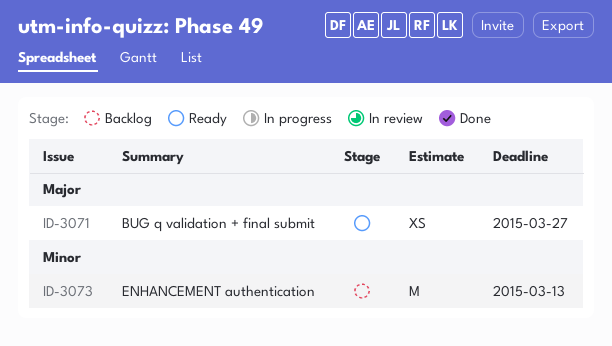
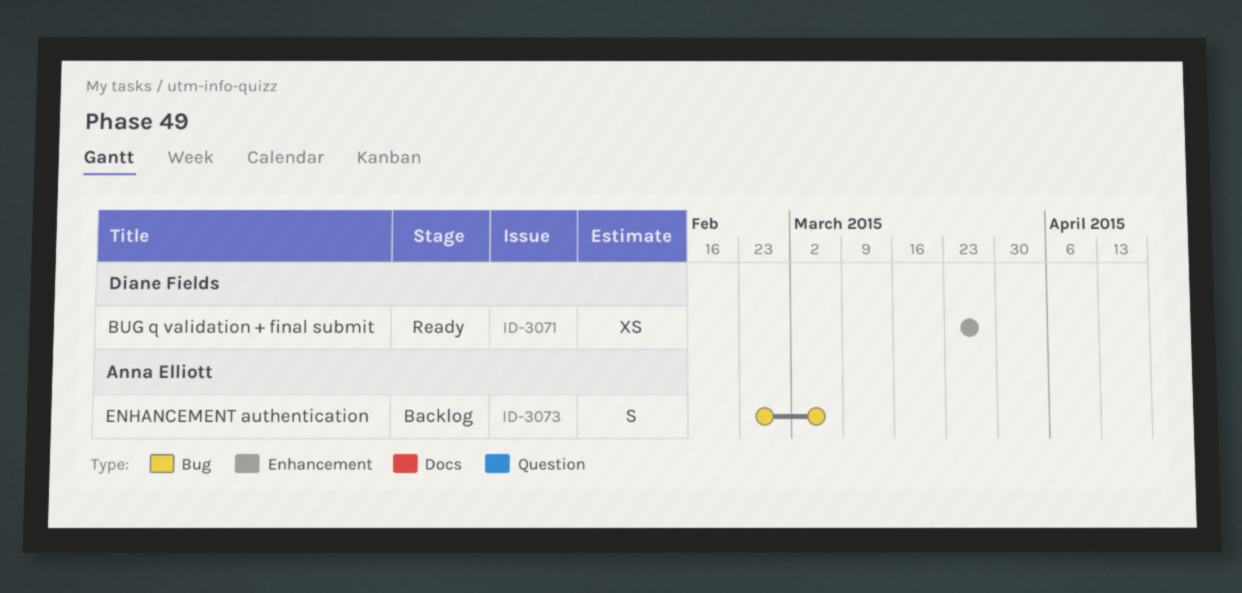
ID-3073, estimate: M -> S
ID-3073, due: Mar 13 -> Mar 6

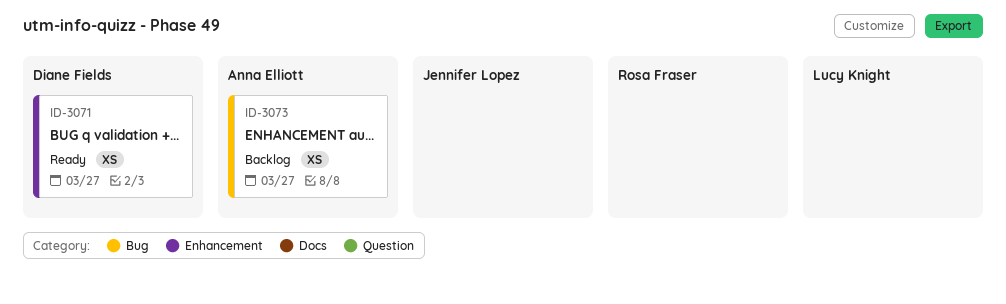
ID-3073, estimate: S -> XS
ID-3073, due: Mar 6 -> Mar 27

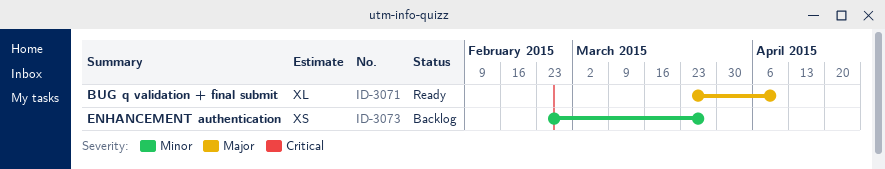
ID-3071, estimate: XS -> XL
ID-3071, due: Mar 27 -> Apr 10

